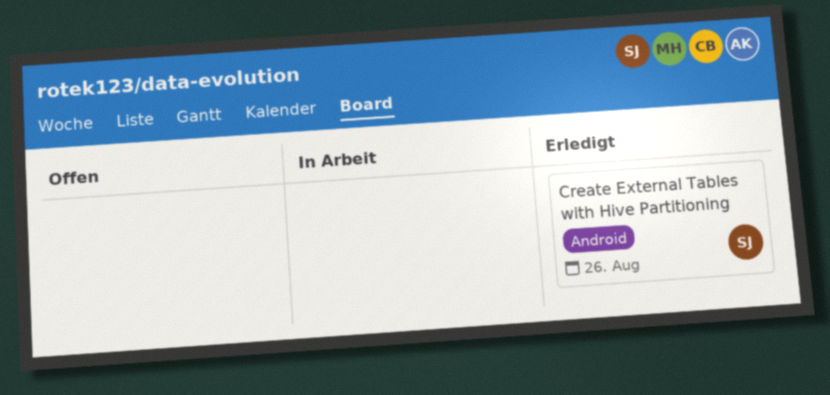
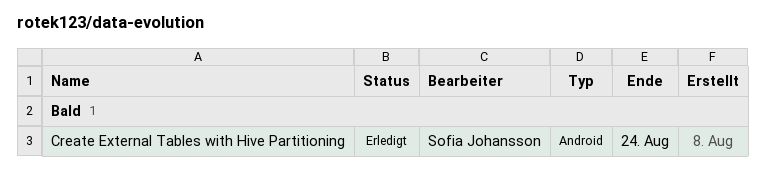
Create External Tables with Hive Partitioning, due: Aug 26 -> Aug 24

